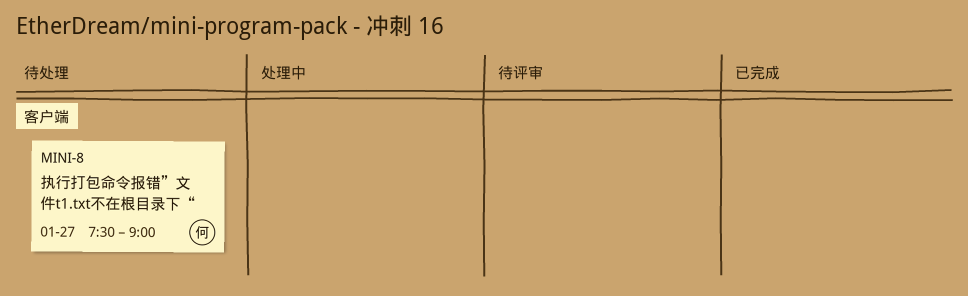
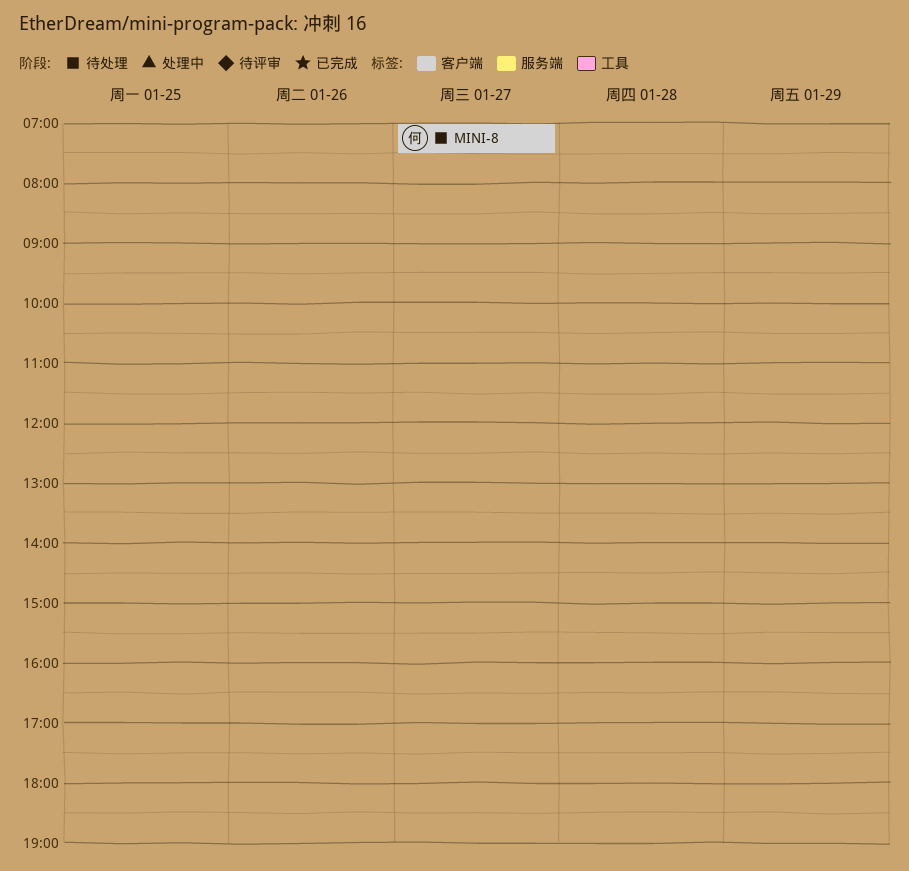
MINI-8, begins: 07:30 -> 07:00
MINI-8, ends: 09:00 -> 07:30

